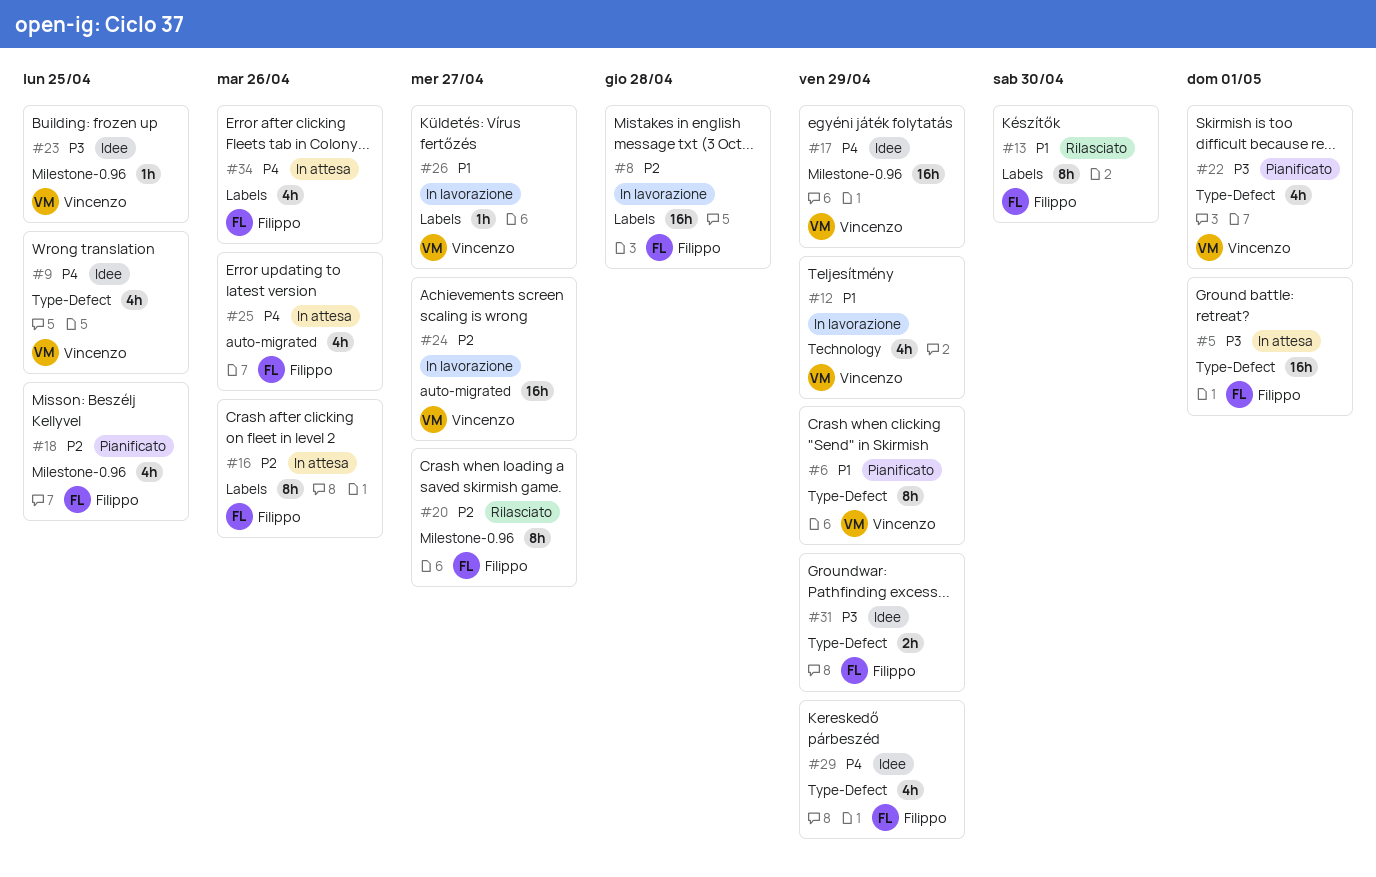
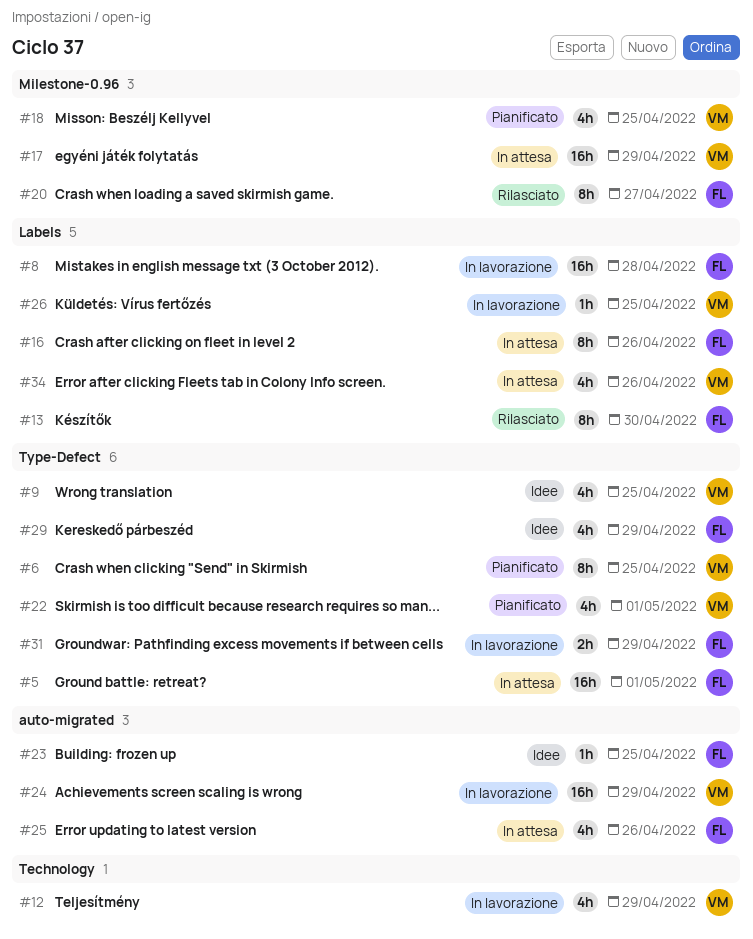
#6, due: Apr 29 -> Apr 25
#17, status: Idee -> In attesa
#18, owner: Filippo -> Vincenzo
#23, owner: Vincenzo -> Filippo
#23, label: Milestone-0.96 -> auto-migrated
#24, due: Apr 27 -> Apr 29
#26, due: Apr 27 -> Apr 25
#31, status: Idee -> In lavorazione
#34, owner: Filippo -> Vincenzo

